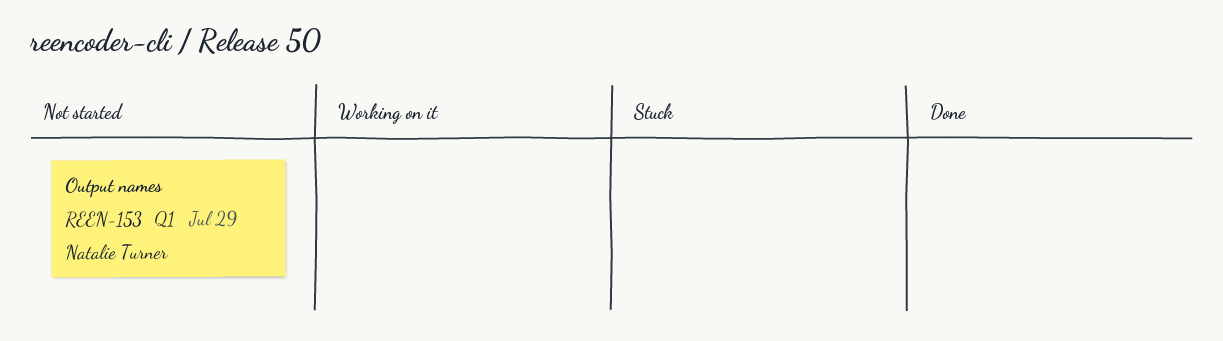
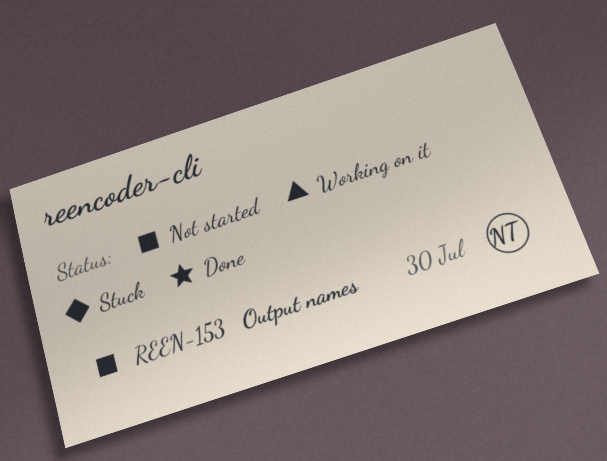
REEN-153, due: Jul 29 -> Jul 30

